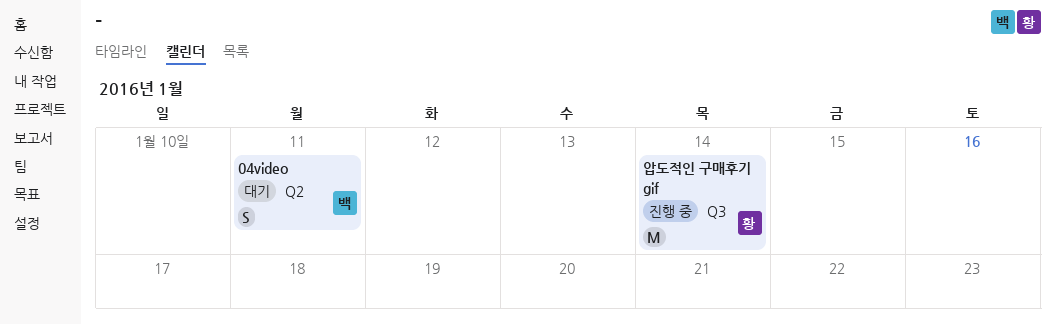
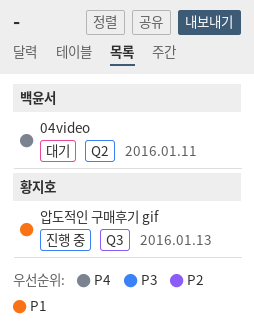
압도적인 구매후기 gif, due: Jan 14 -> Jan 13

